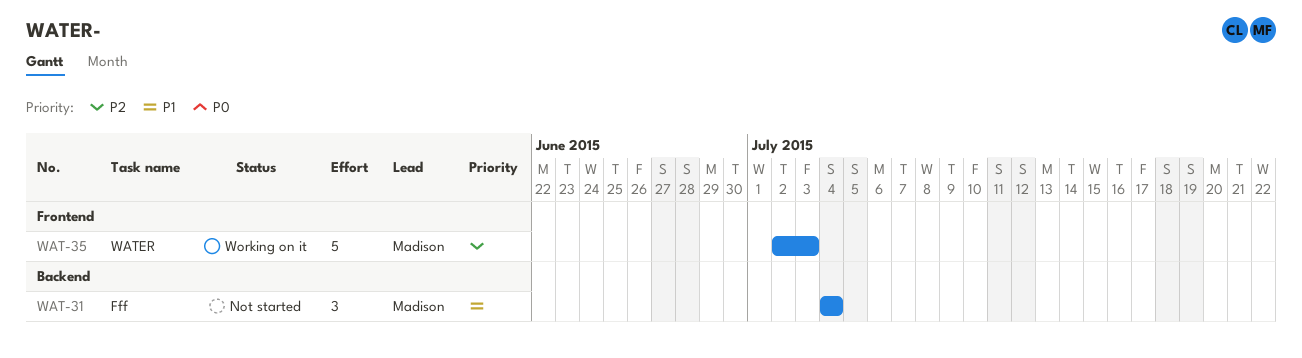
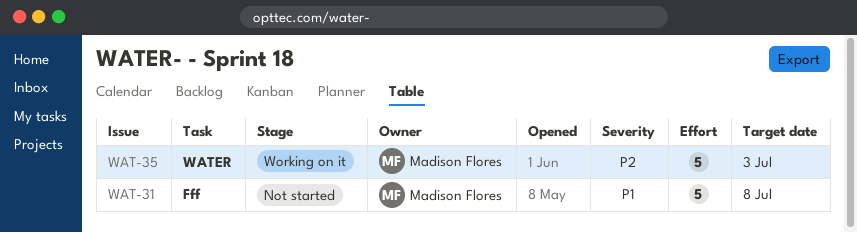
WAT-31, estimate: 3 -> 5
WAT-31, due: Jul 4 -> Jul 8

